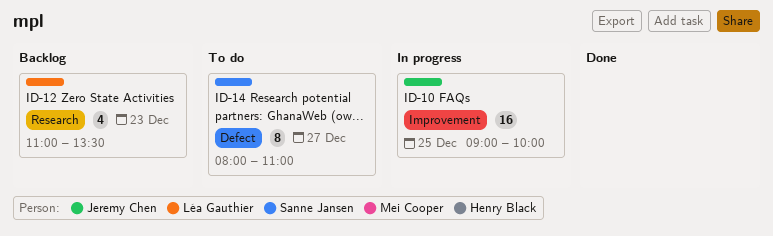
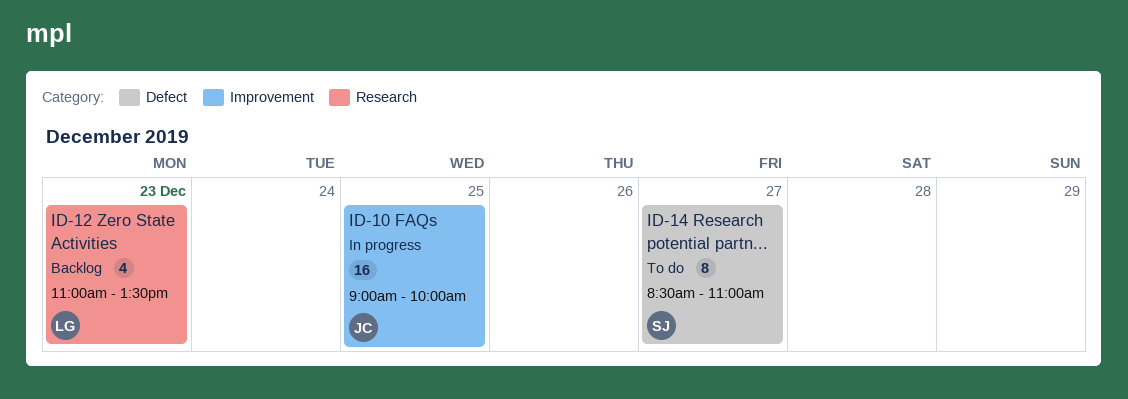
ID-14, begins: 08:00 -> 08:30

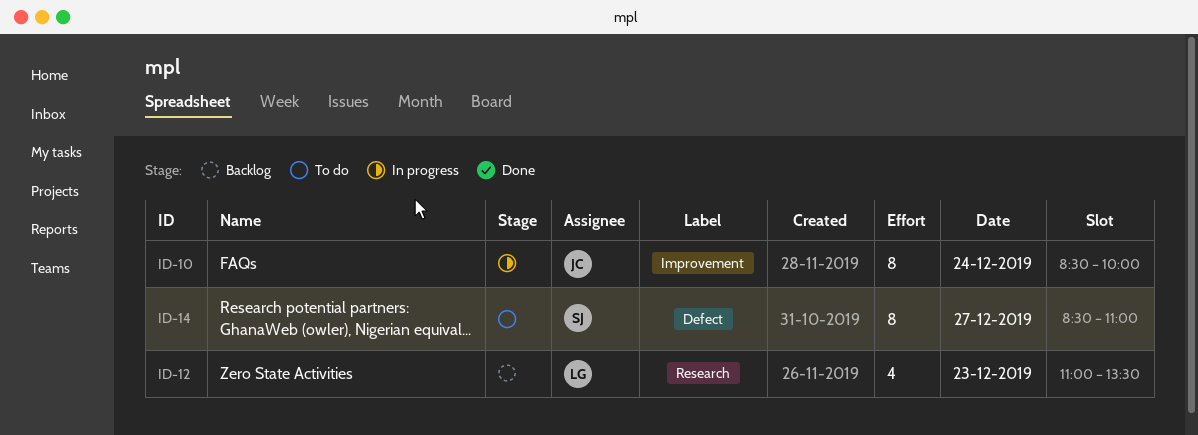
ID-10, estimate: 16 -> 8
ID-10, day: Dec 25 -> Dec 24
ID-10, begins: 09:00 -> 08:30

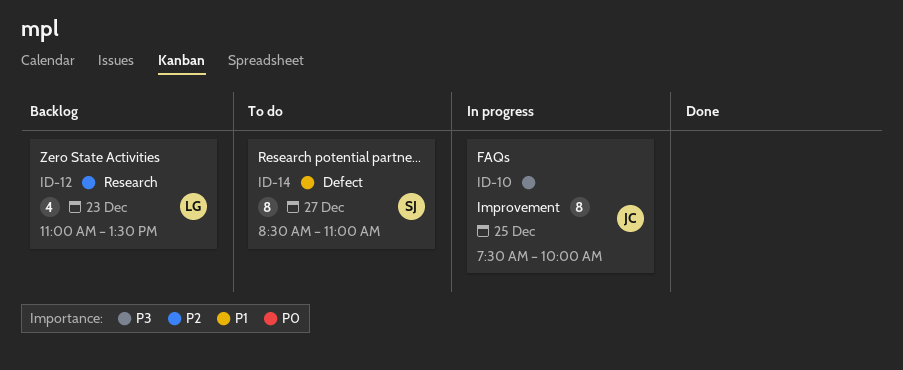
ID-10, day: Dec 24 -> Dec 25
ID-10, begins: 08:30 -> 07:30

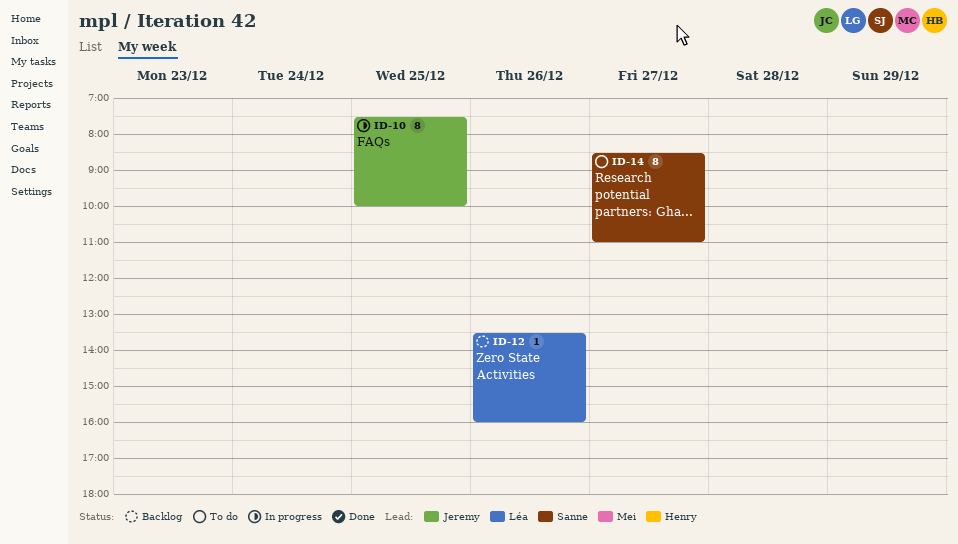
ID-12, estimate: 4 -> 1
ID-12, day: Dec 23 -> Dec 26
ID-12, begins: 11:00 -> 13:30
ID-12, ends: 13:30 -> 16:00

